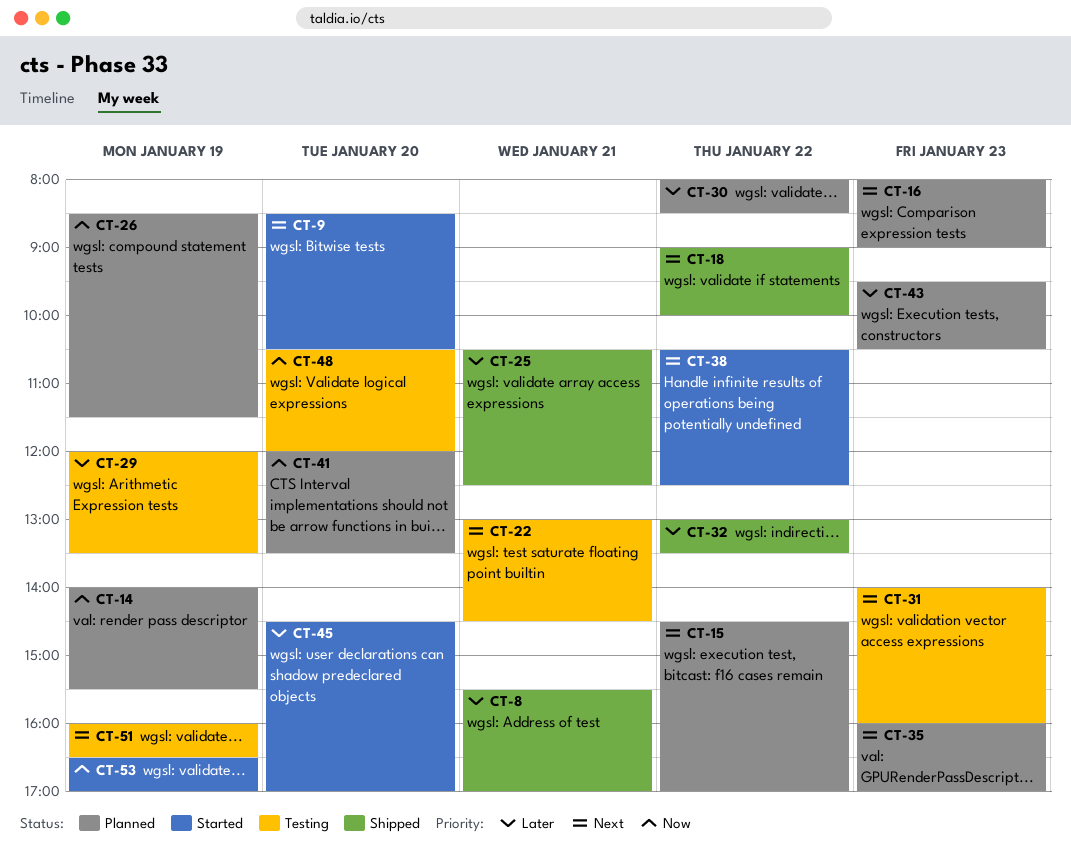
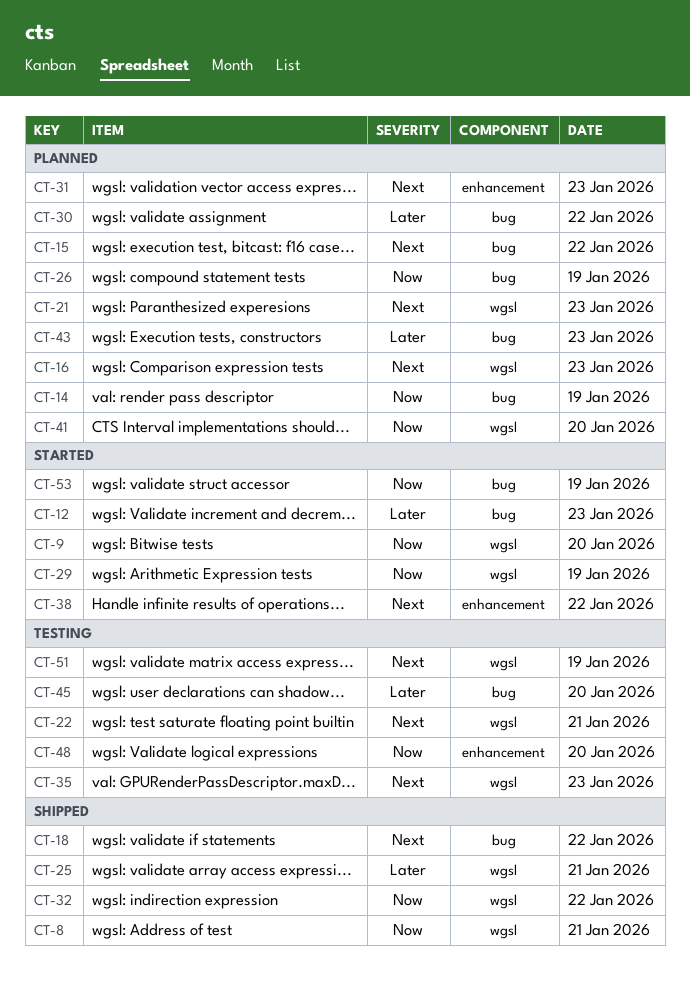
CT-8, priority: Later -> Now
CT-9, priority: Next -> Now
CT-12: none -> present
CT-21: none -> present
CT-29, status: Testing -> Started
CT-29, priority: Later -> Now
CT-31, status: Testing -> Planned
CT-32, priority: Later -> Now
CT-35, status: Planned -> Testing
CT-45, status: Started -> Testing

